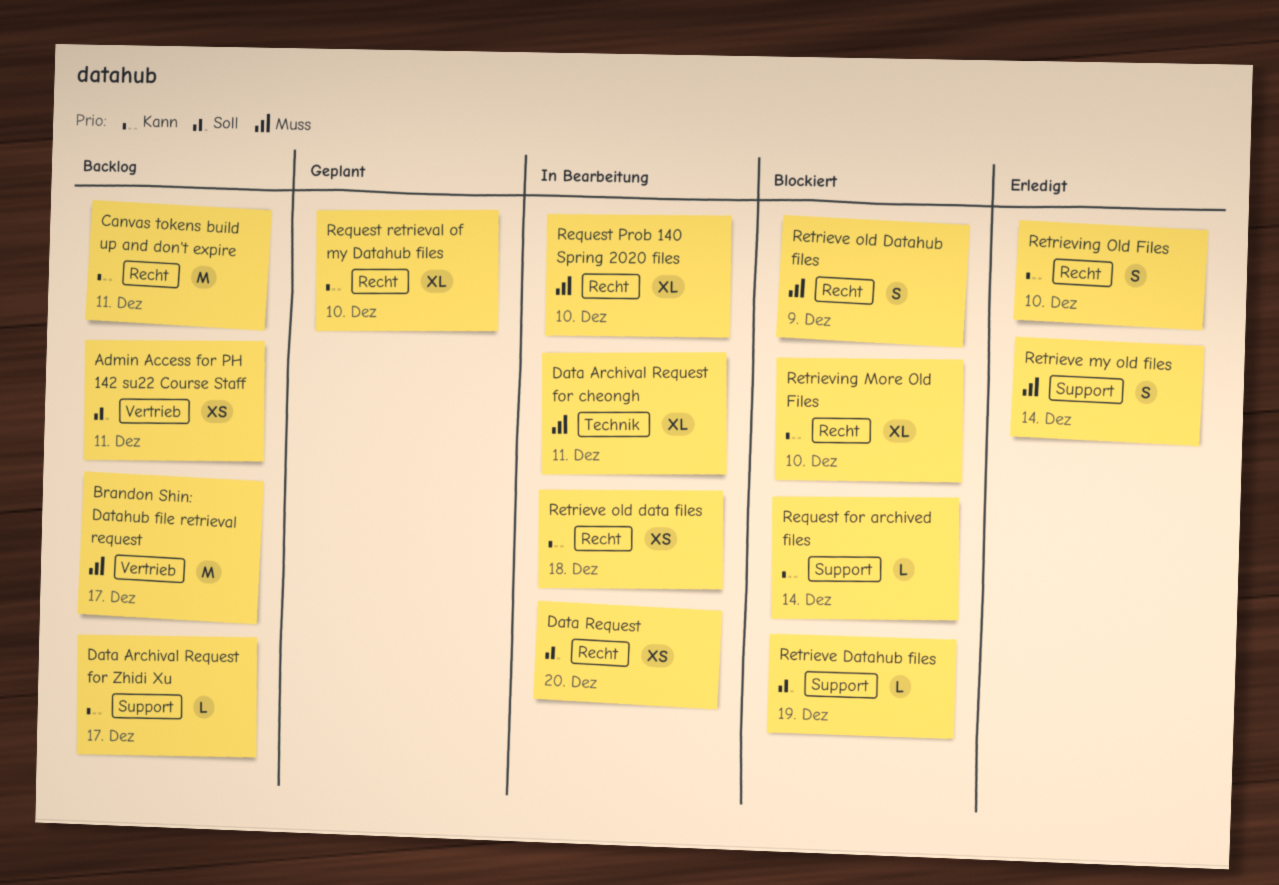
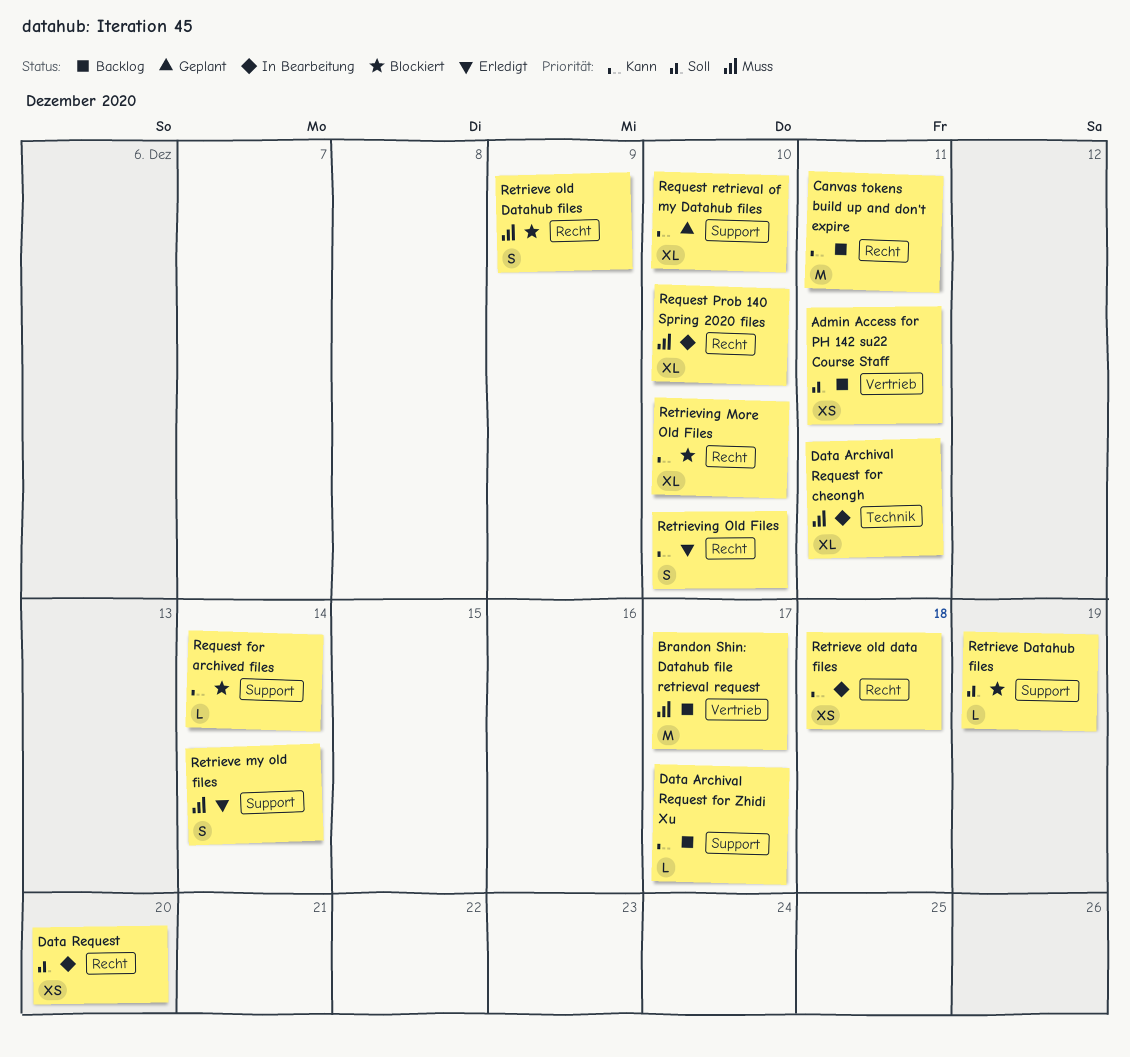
Request retrieval of my Datahub files, label: Recht -> Support

